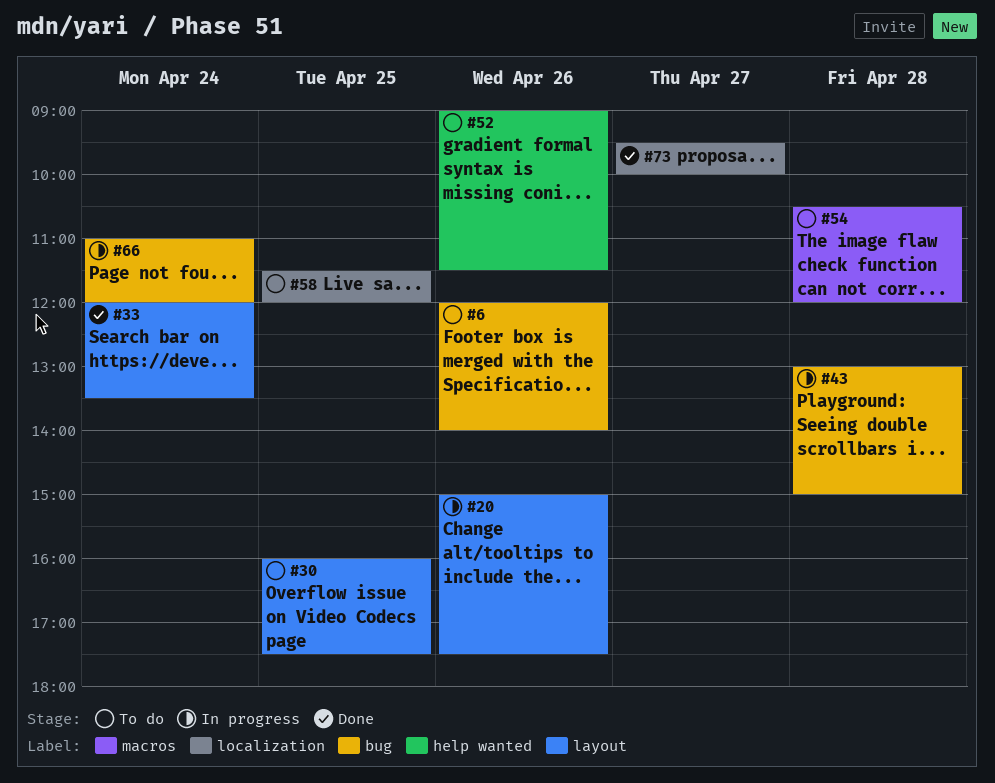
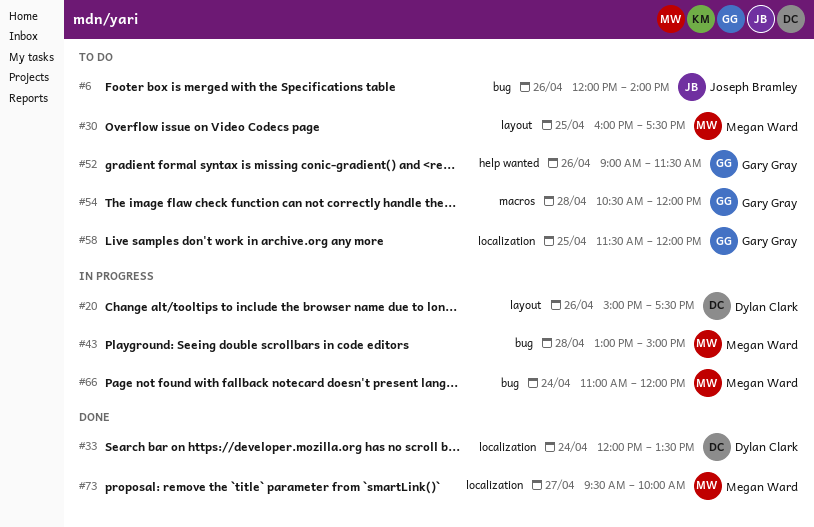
#33, label: layout -> localization

